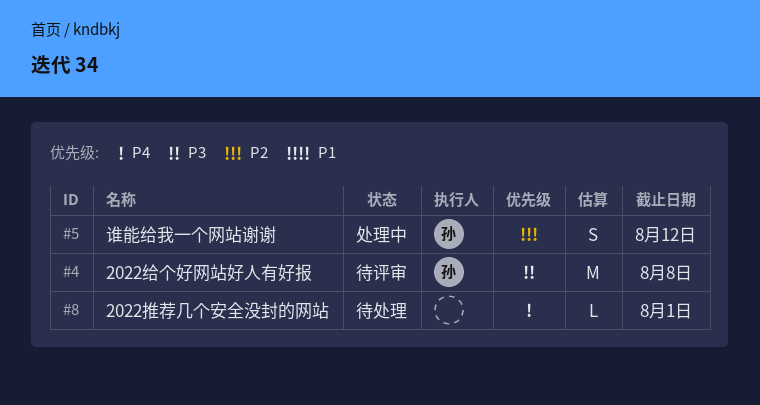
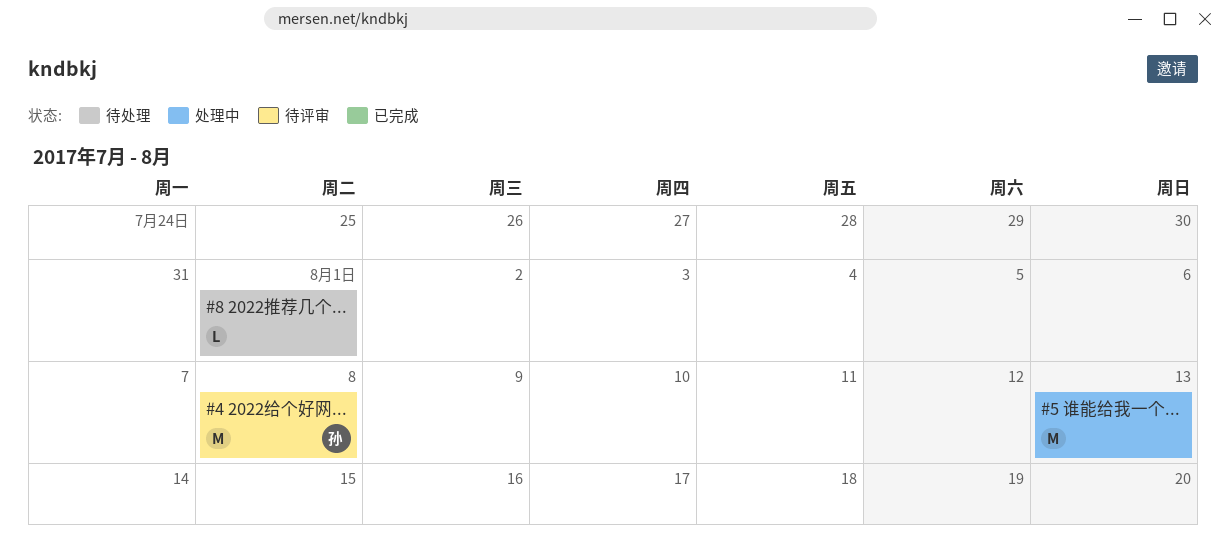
#5, owner: 孙 -> none
#5, estimate: S -> M
#5, due: Aug 12 -> Aug 13

